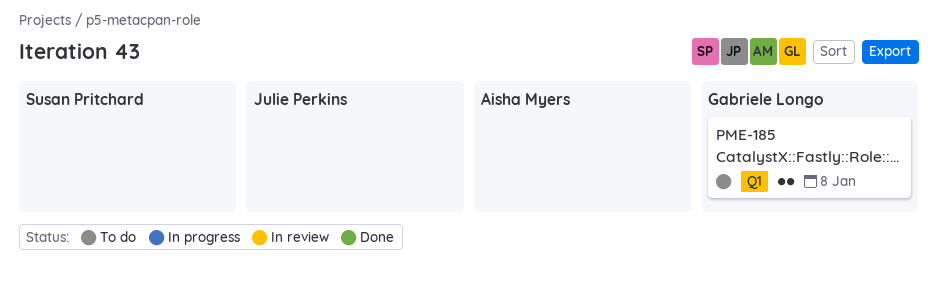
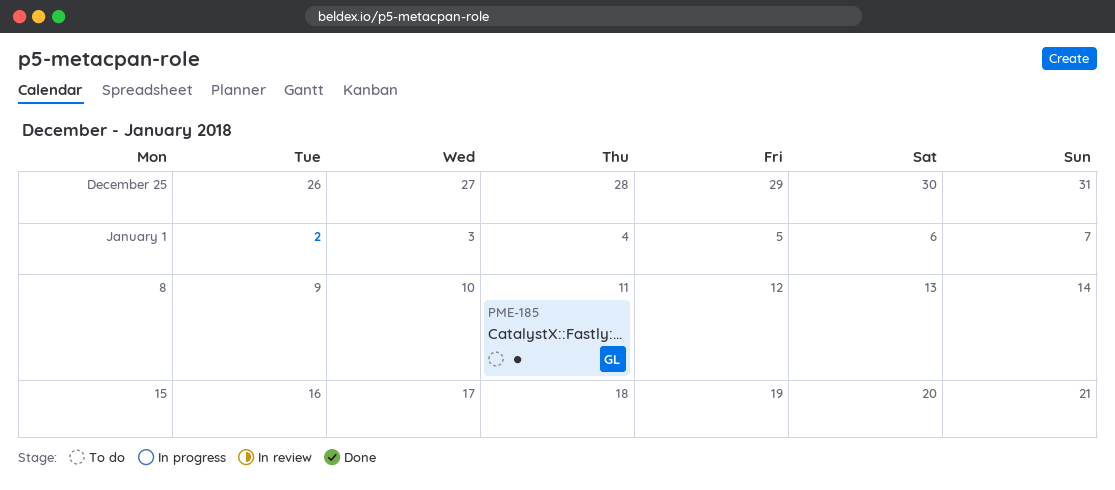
PME-185, estimate: 2 -> 1
PME-185, due: Jan 8 -> Jan 11

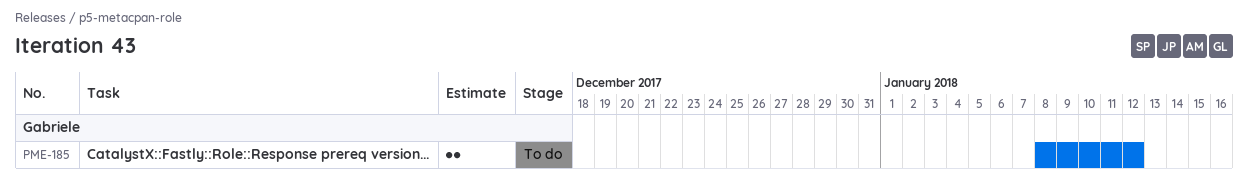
PME-185, estimate: 1 -> 2
PME-185, due: Jan 11 -> Jan 12

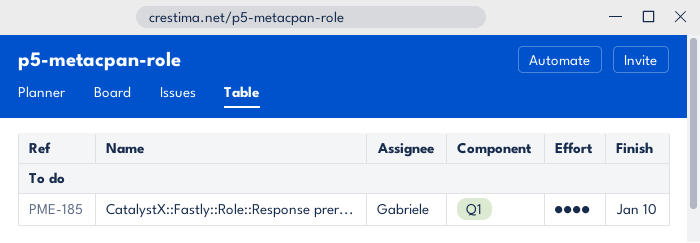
PME-185, estimate: 2 -> 4
PME-185, due: Jan 12 -> Jan 10

